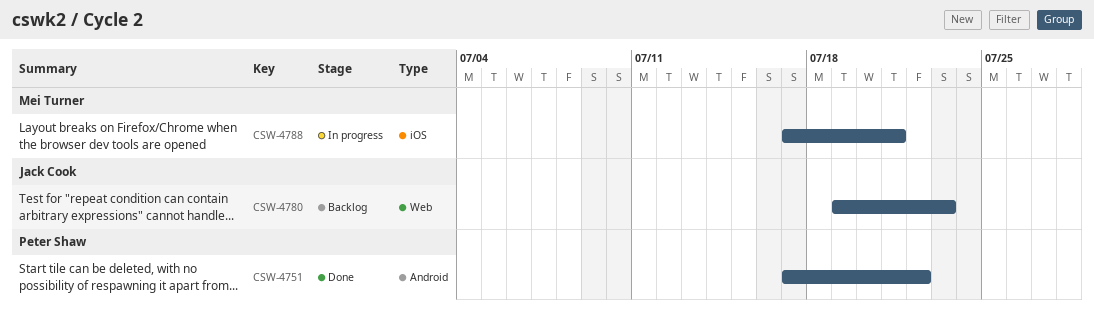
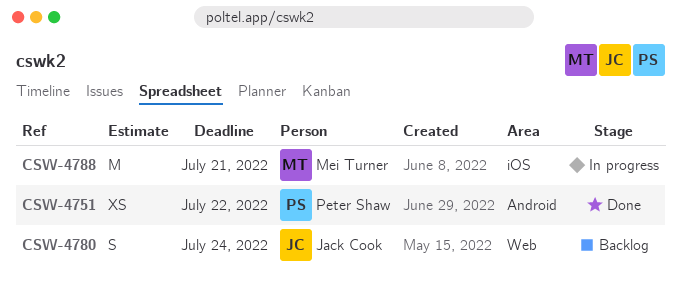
CSW-4780, due: Jul 23 -> Jul 24

